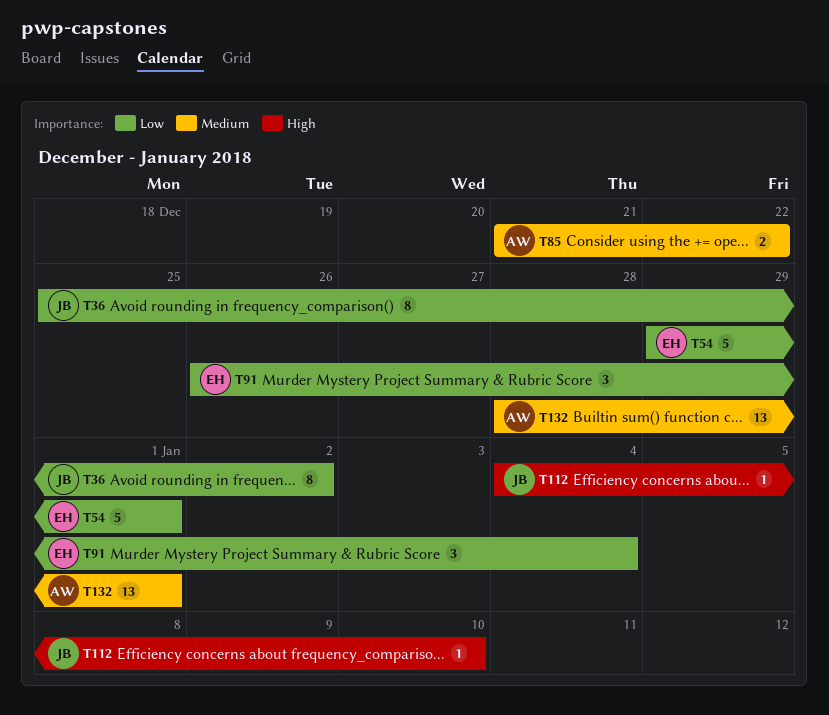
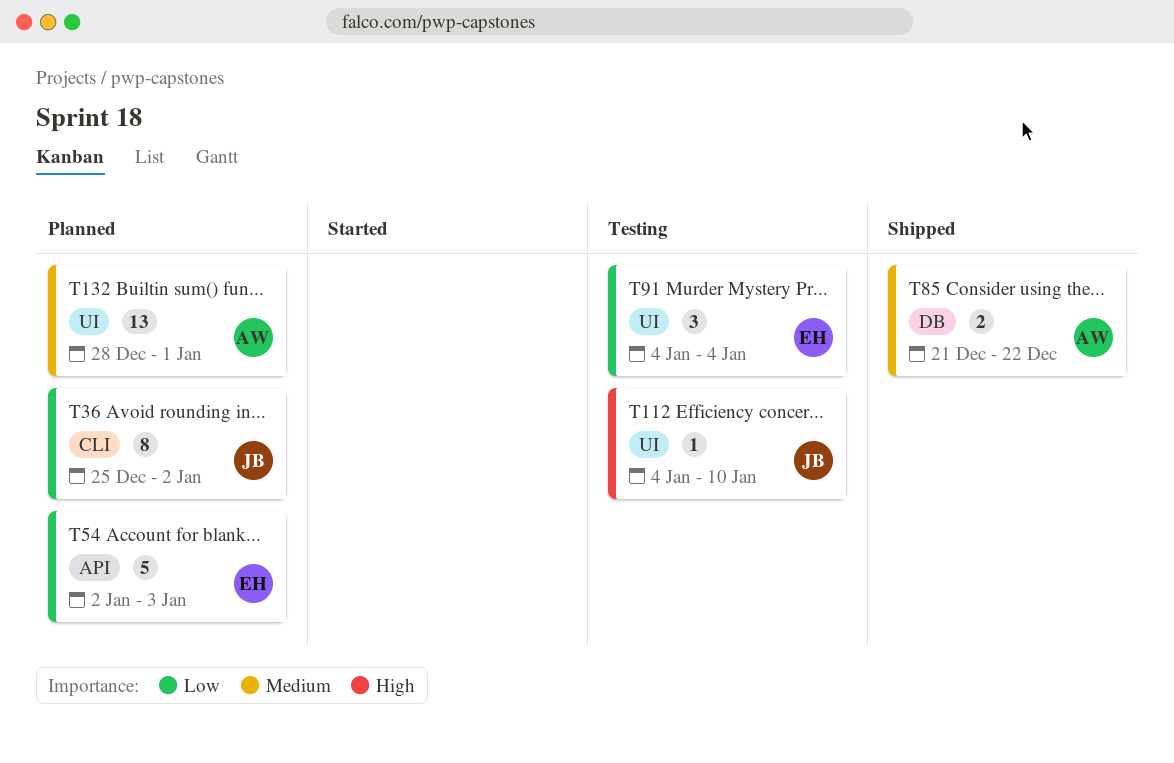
T54, start: Dec 29 -> Jan 2
T54, due: Jan 1 -> Jan 3
T91, start: Dec 26 -> Jan 4

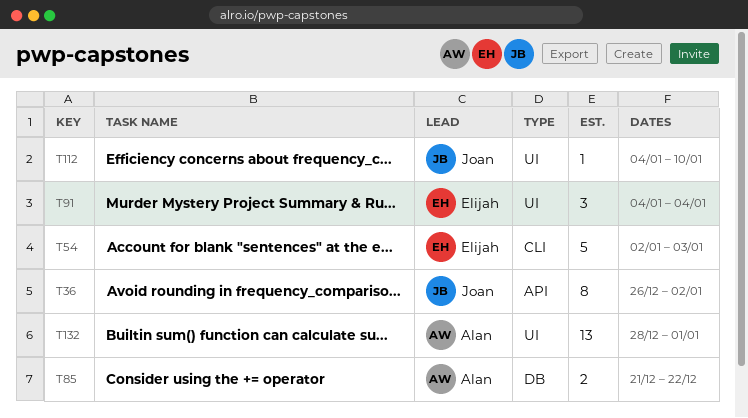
T36, label: CLI -> API
T36, start: Dec 25 -> Dec 26
T54, label: API -> CLI

